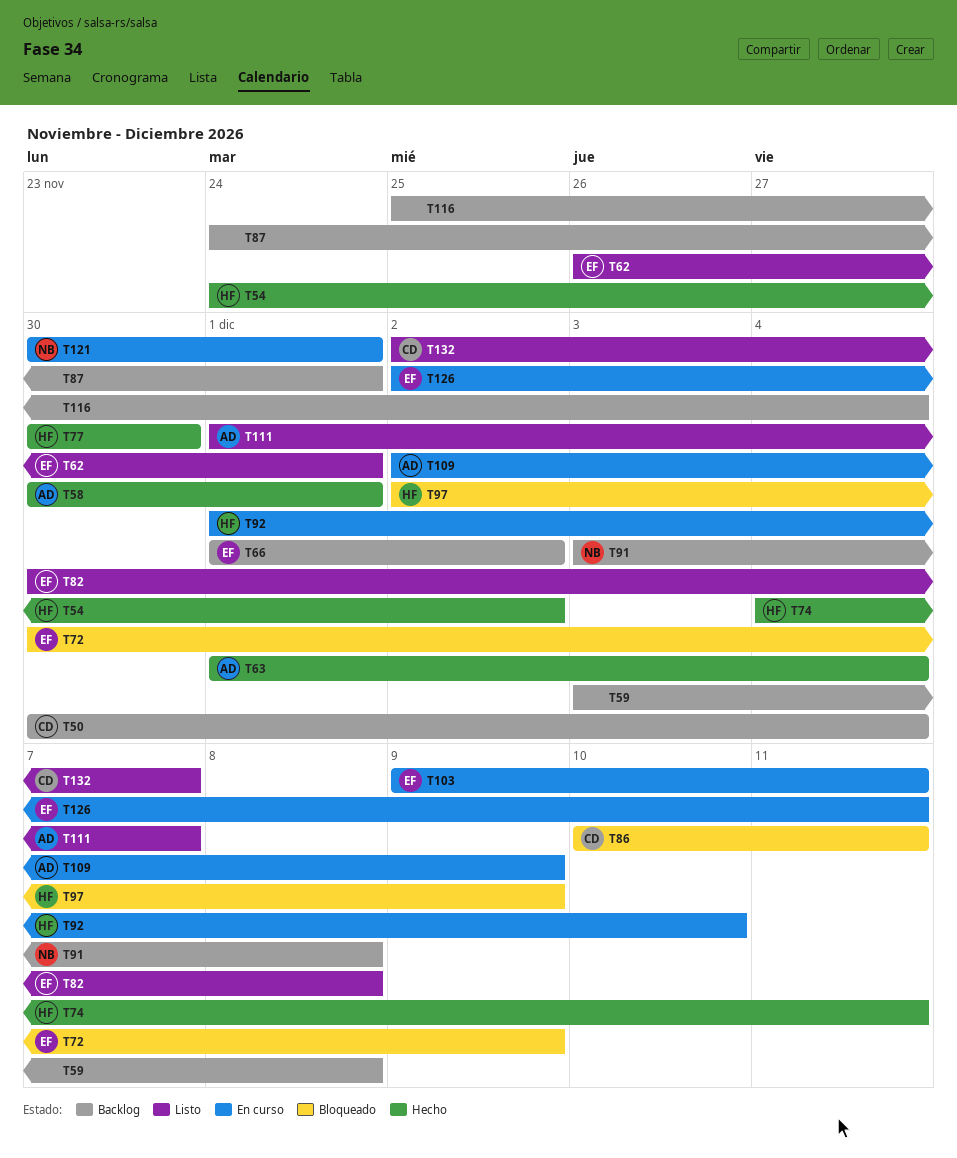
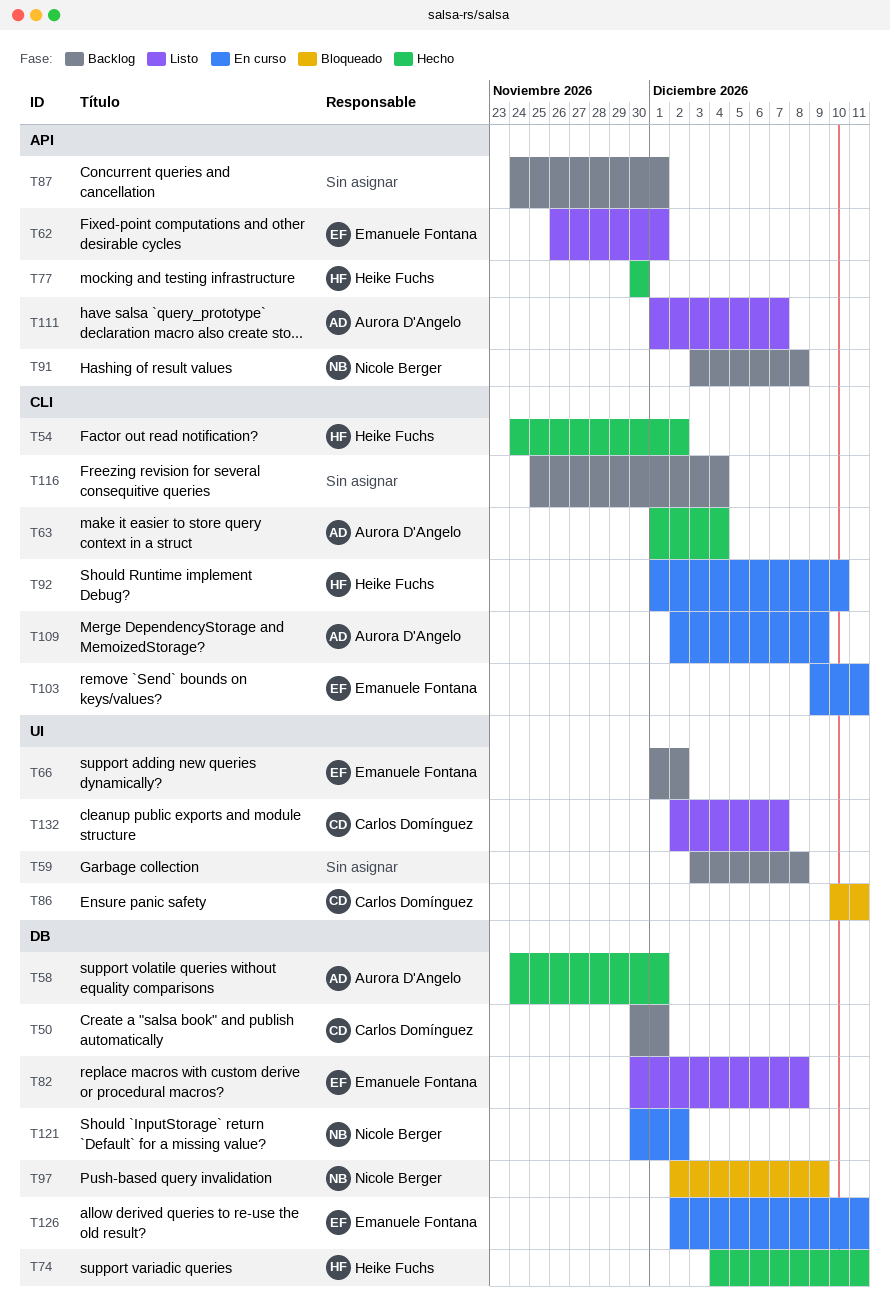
T50, due: Dec 4 -> Dec 1
T58, start: Nov 30 -> Nov 24
T72: present -> none
T97, owner: Heike Fuchs -> Nicole Berger
T121, due: Dec 1 -> Dec 2

